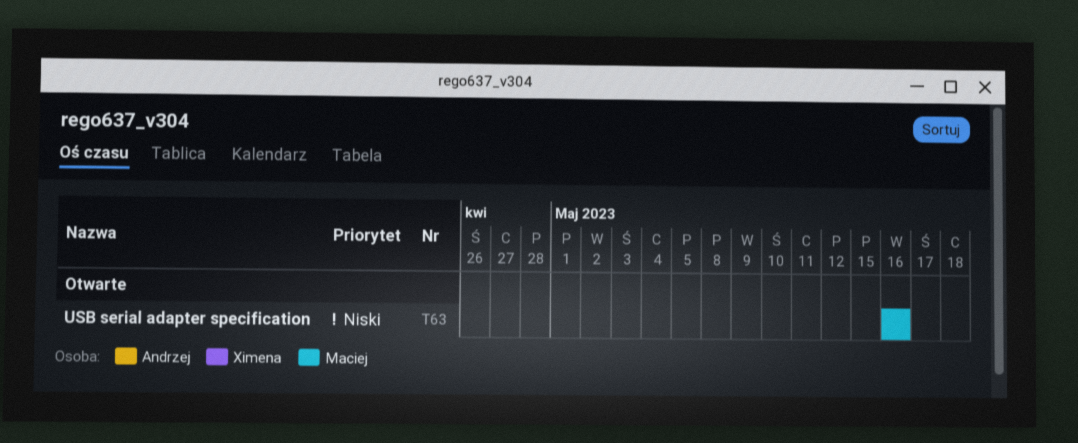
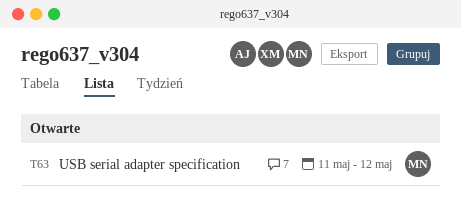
T63, start: May 16 -> May 11
T63, due: May 16 -> May 12

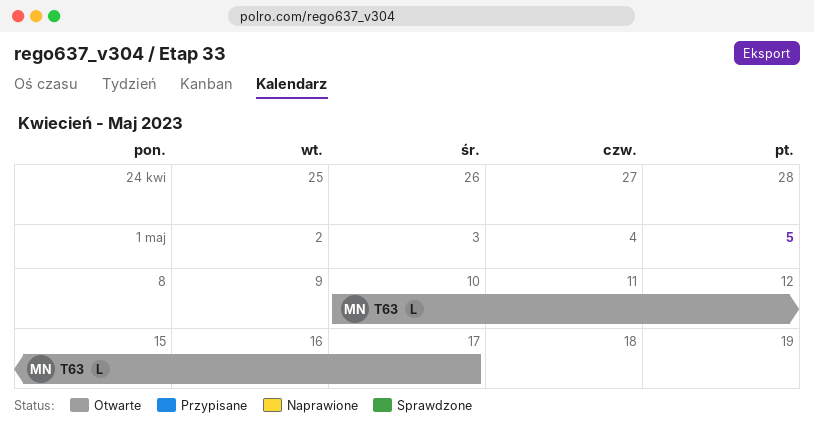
T63, start: May 11 -> May 10
T63, due: May 12 -> May 17

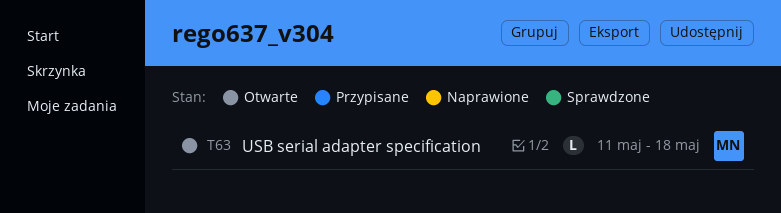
T63, start: May 10 -> May 11
T63, due: May 17 -> May 18

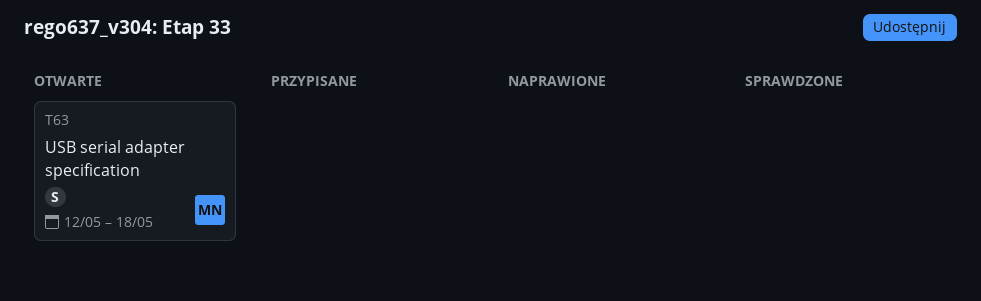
T63, estimate: L -> S
T63, start: May 11 -> May 12

